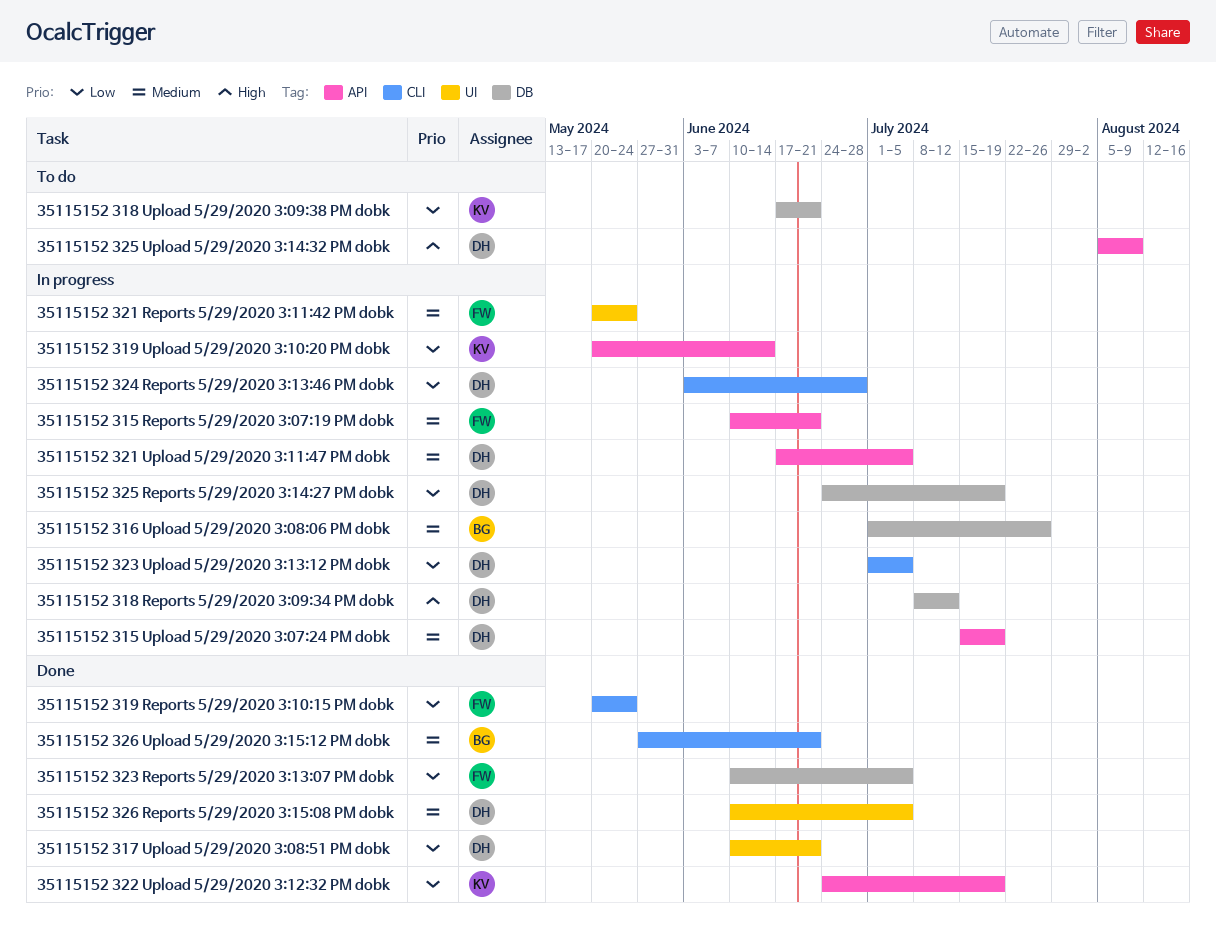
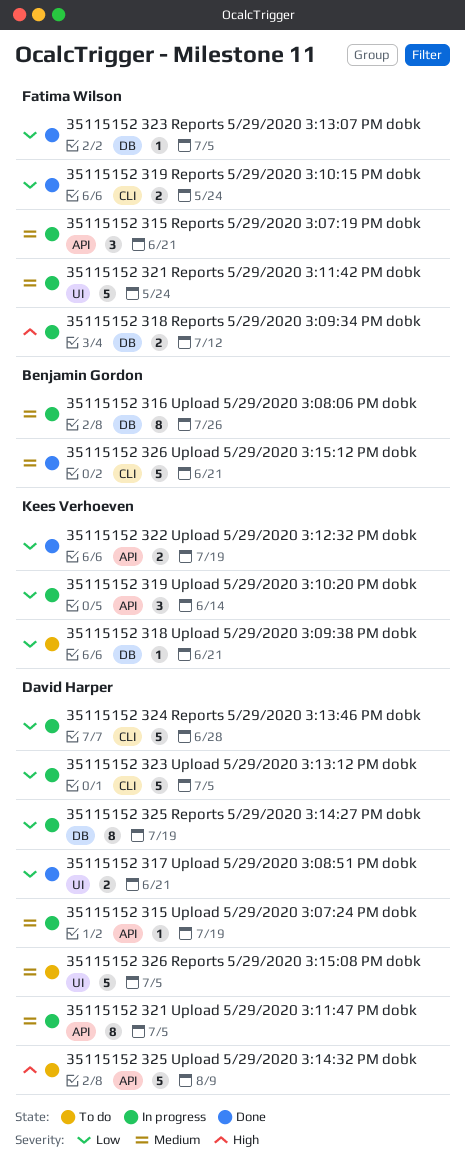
35115152 318 Reports 5/29/2020 3:09:34 PM dobk, owner: David Harper -> Fatima Wilson
35115152 326 Reports 5/29/2020 3:15:08 PM dobk, status: Done -> To do

